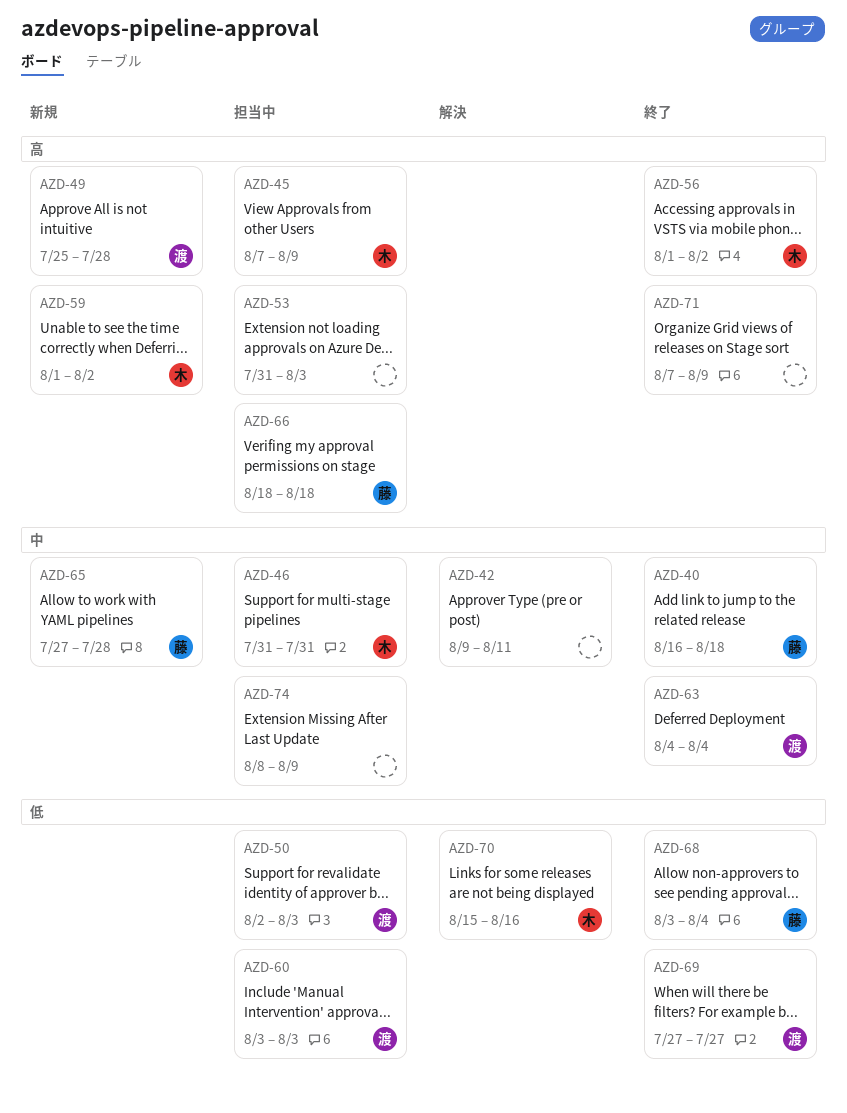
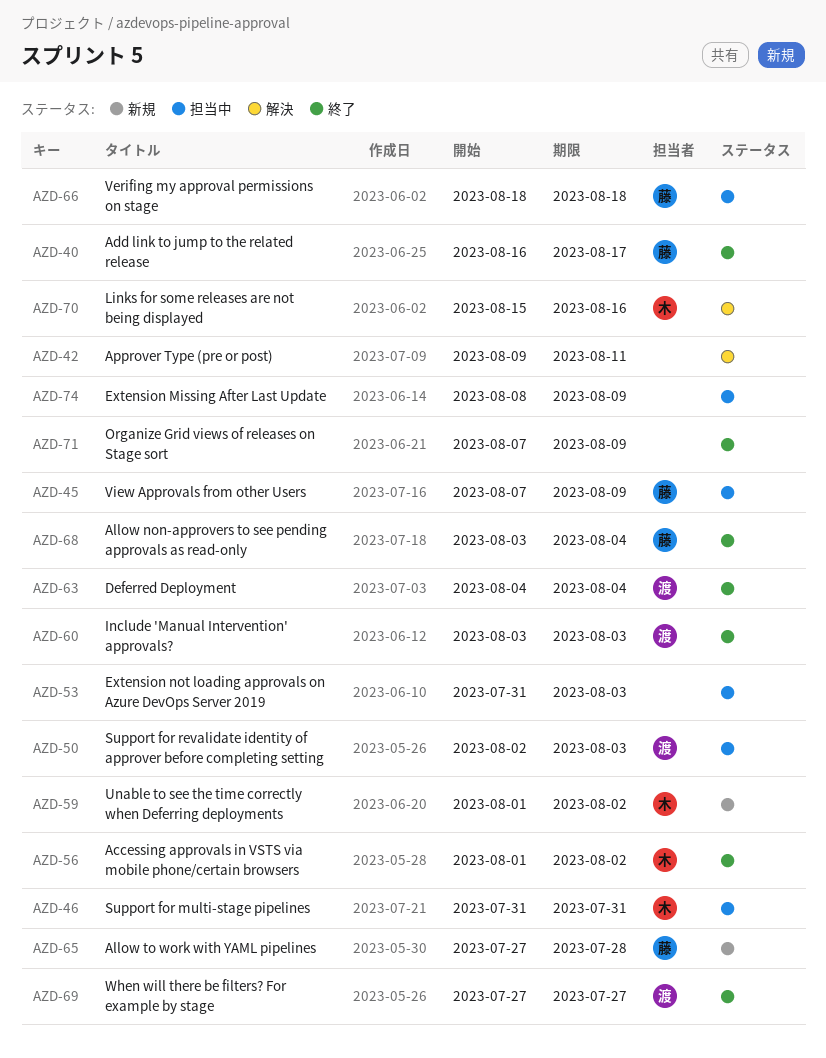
AZD-40, due: Aug 18 -> Aug 17
AZD-45, owner: 木 -> 藤
AZD-49: present -> none
AZD-60, status: 担当中 -> 終了

